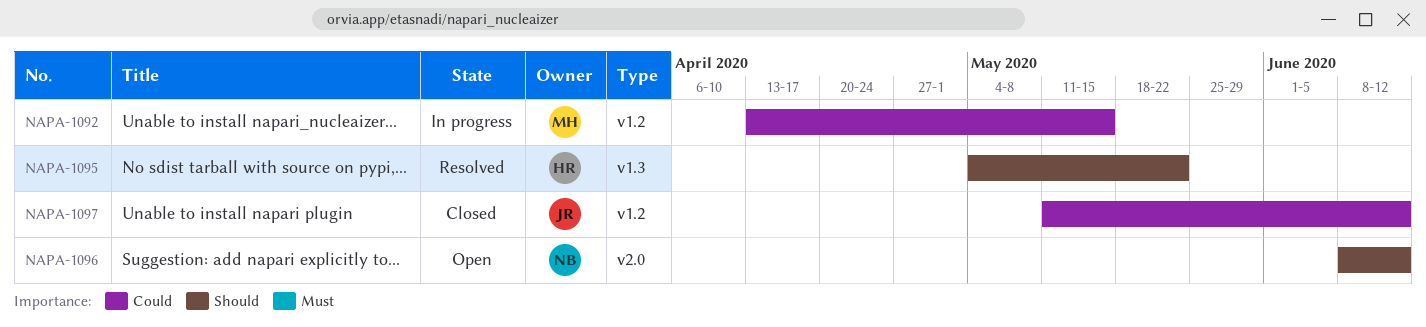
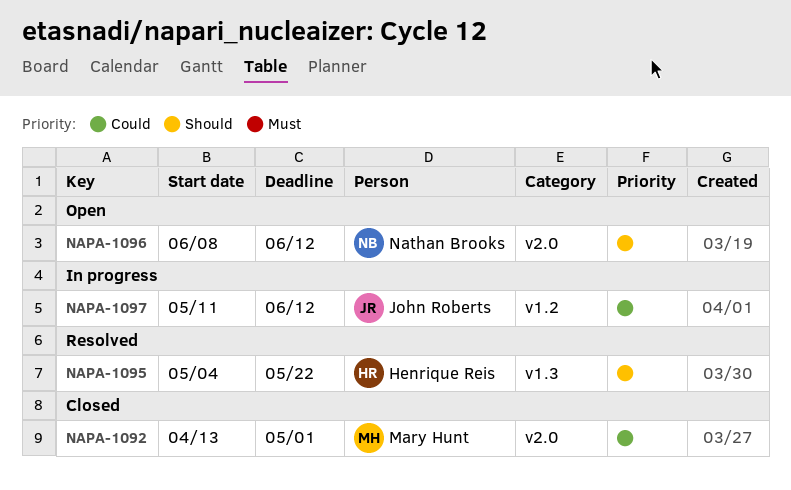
NAPA-1092, status: In progress -> Closed
NAPA-1092, label: v1.2 -> v2.0
NAPA-1092, due: May 15 -> May 1
NAPA-1097, status: Closed -> In progress

